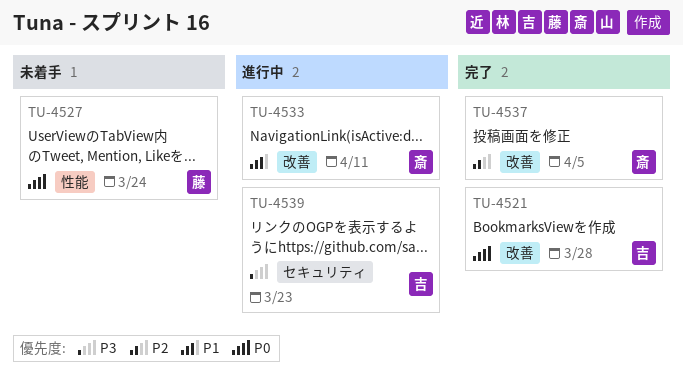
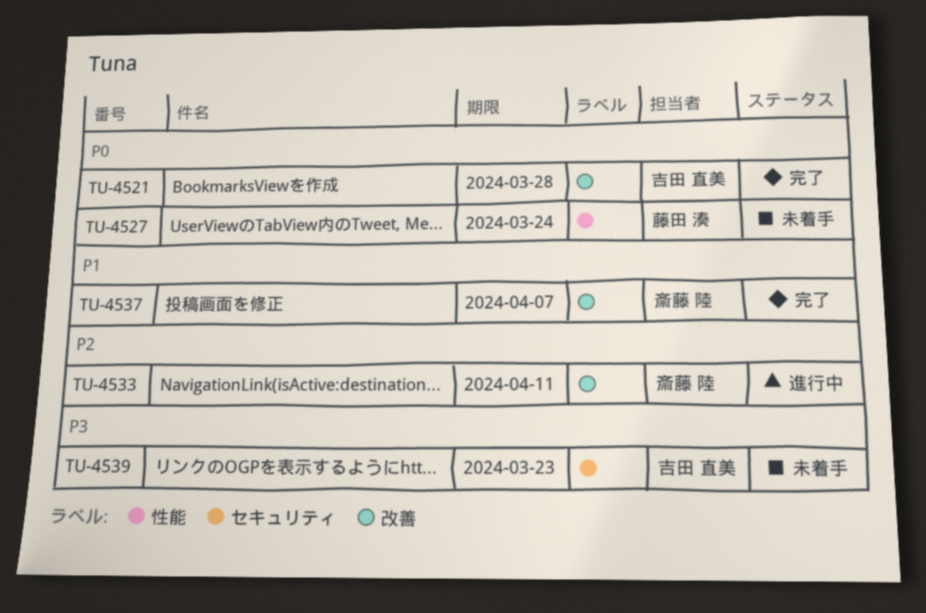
TU-4533, priority: P1 -> P2
TU-4537, priority: P2 -> P1
TU-4537, due: Apr 5 -> Apr 7
TU-4539, status: 進行中 -> 未着手

